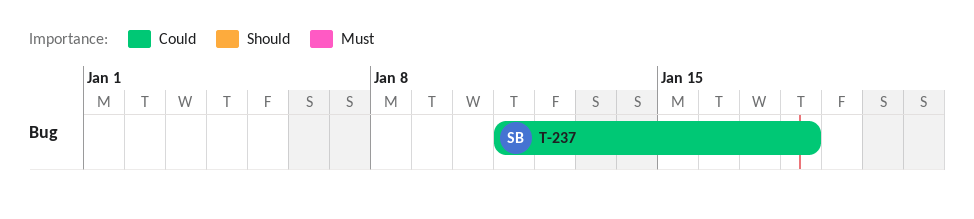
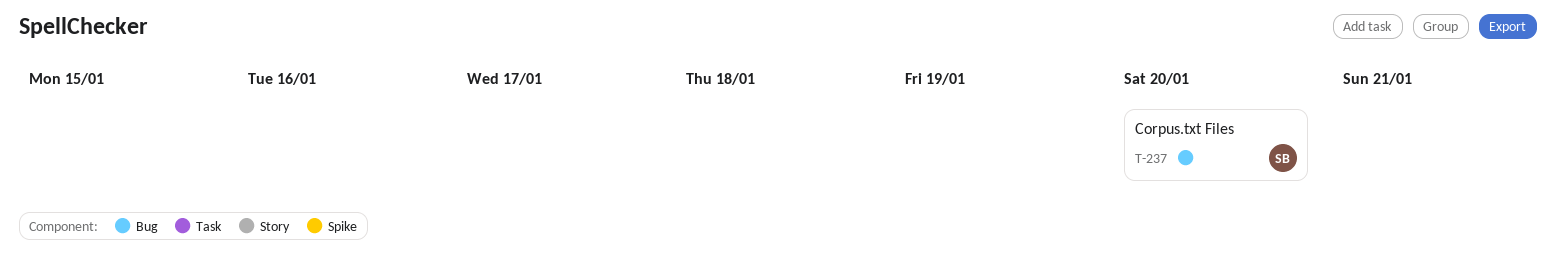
T-237, due: Jan 18 -> Jan 20

